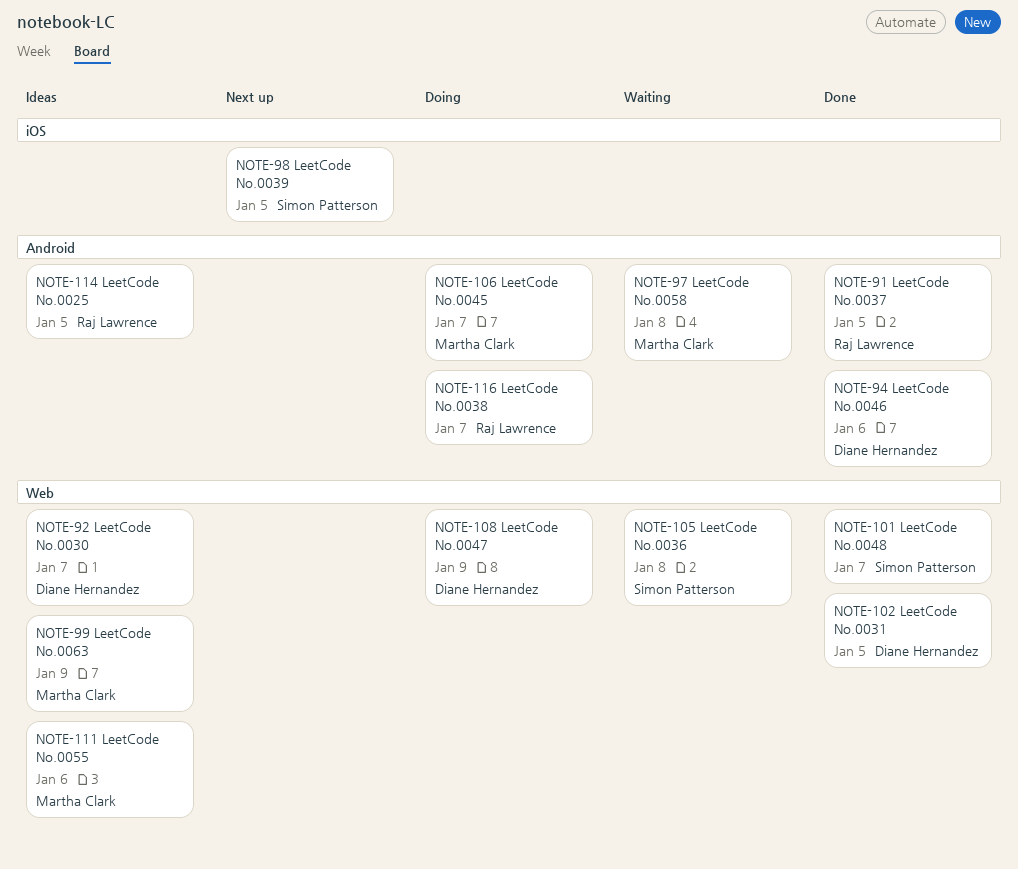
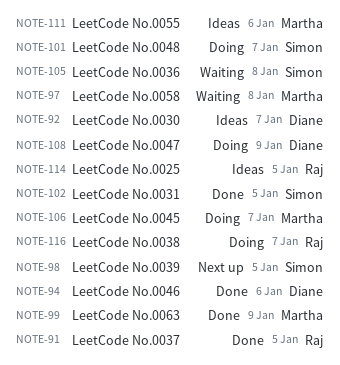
NOTE-99, status: Ideas -> Done
NOTE-101, status: Done -> Doing
NOTE-102, owner: Diane Hernandez -> Simon Patterson

